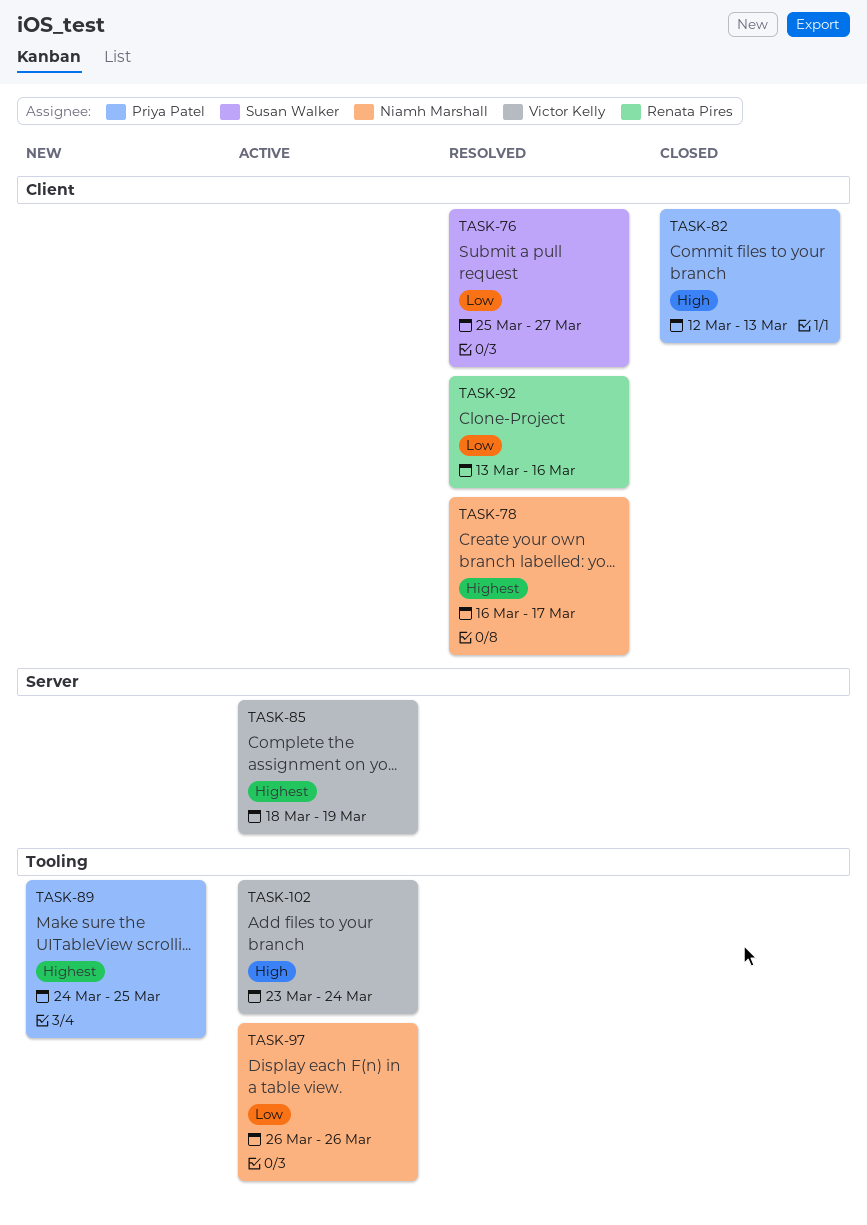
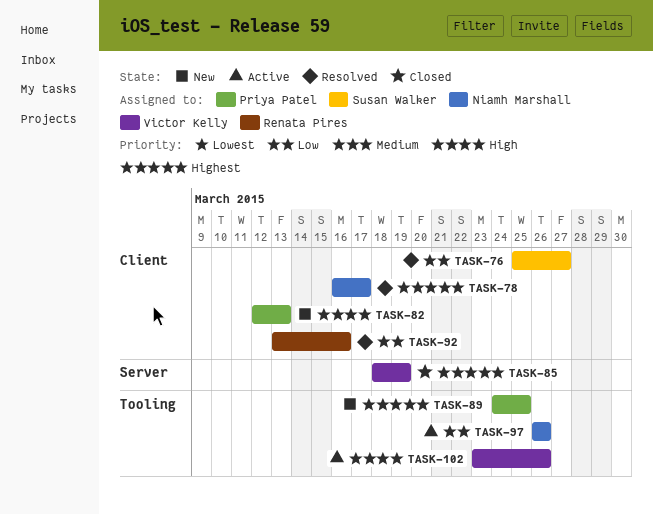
TASK-82, status: Closed -> New
TASK-85, status: Active -> Closed
TASK-102, due: Mar 24 -> Mar 26

